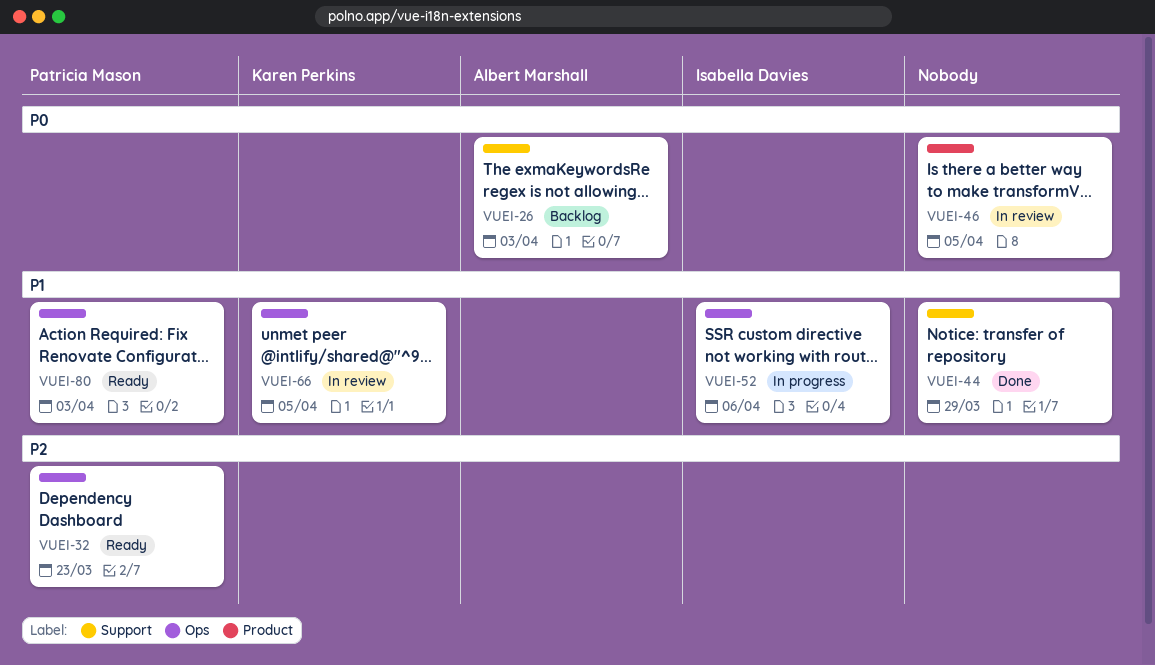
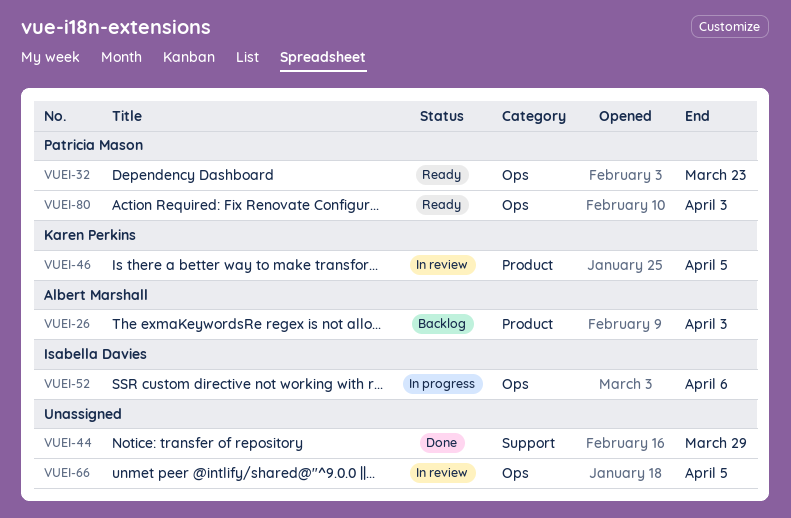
VUEI-26, label: Support -> Product
VUEI-46, owner: none -> Karen Perkins
VUEI-66, owner: Karen Perkins -> none

